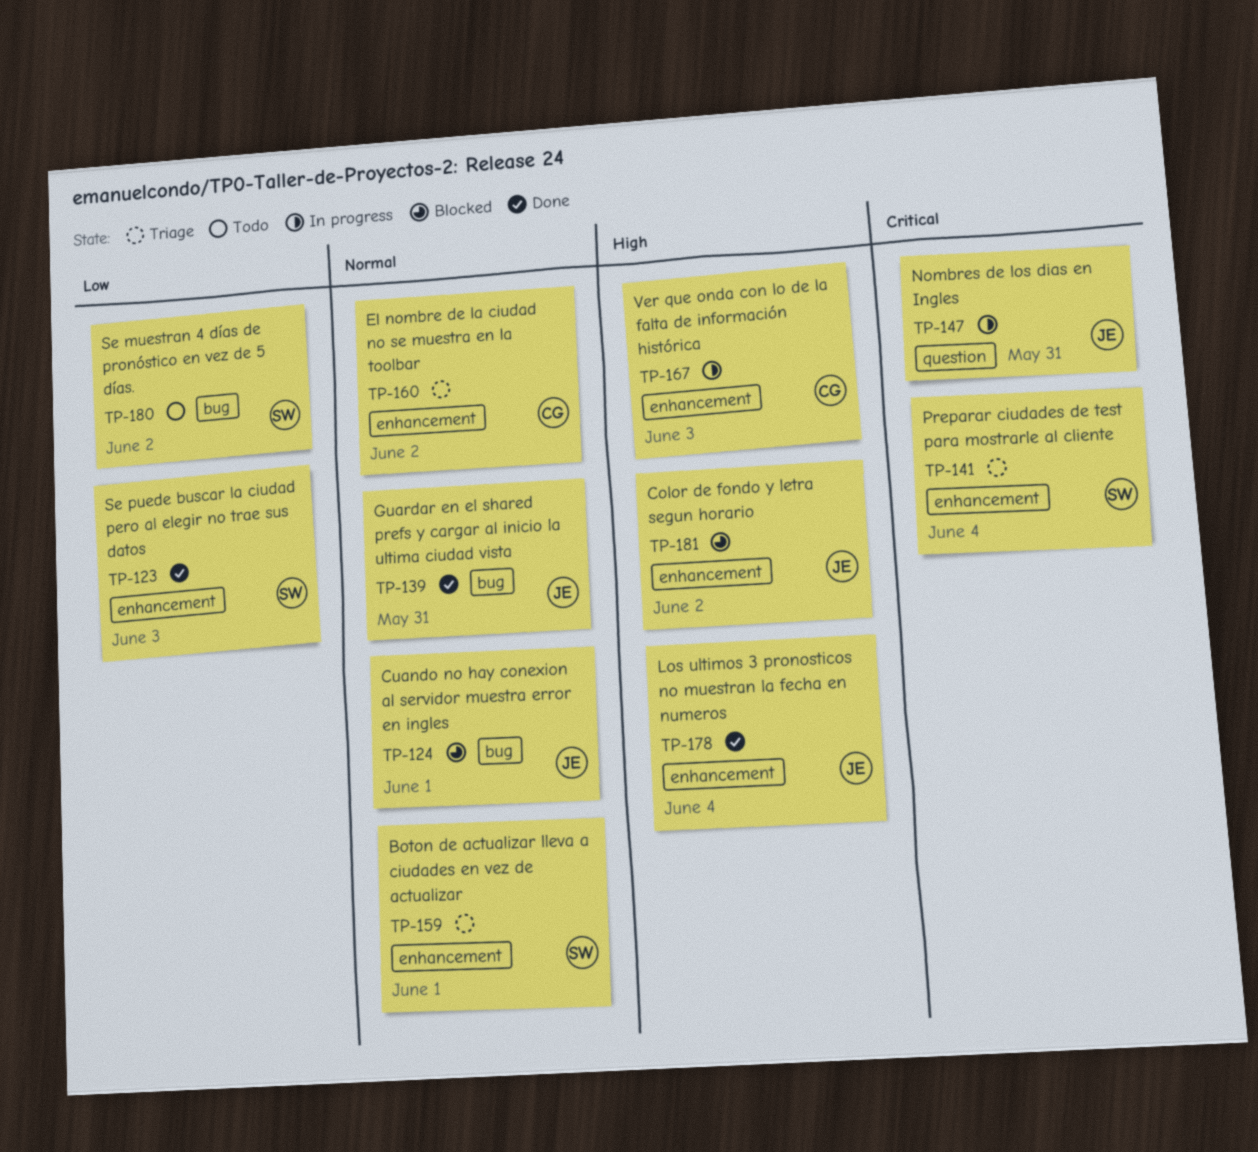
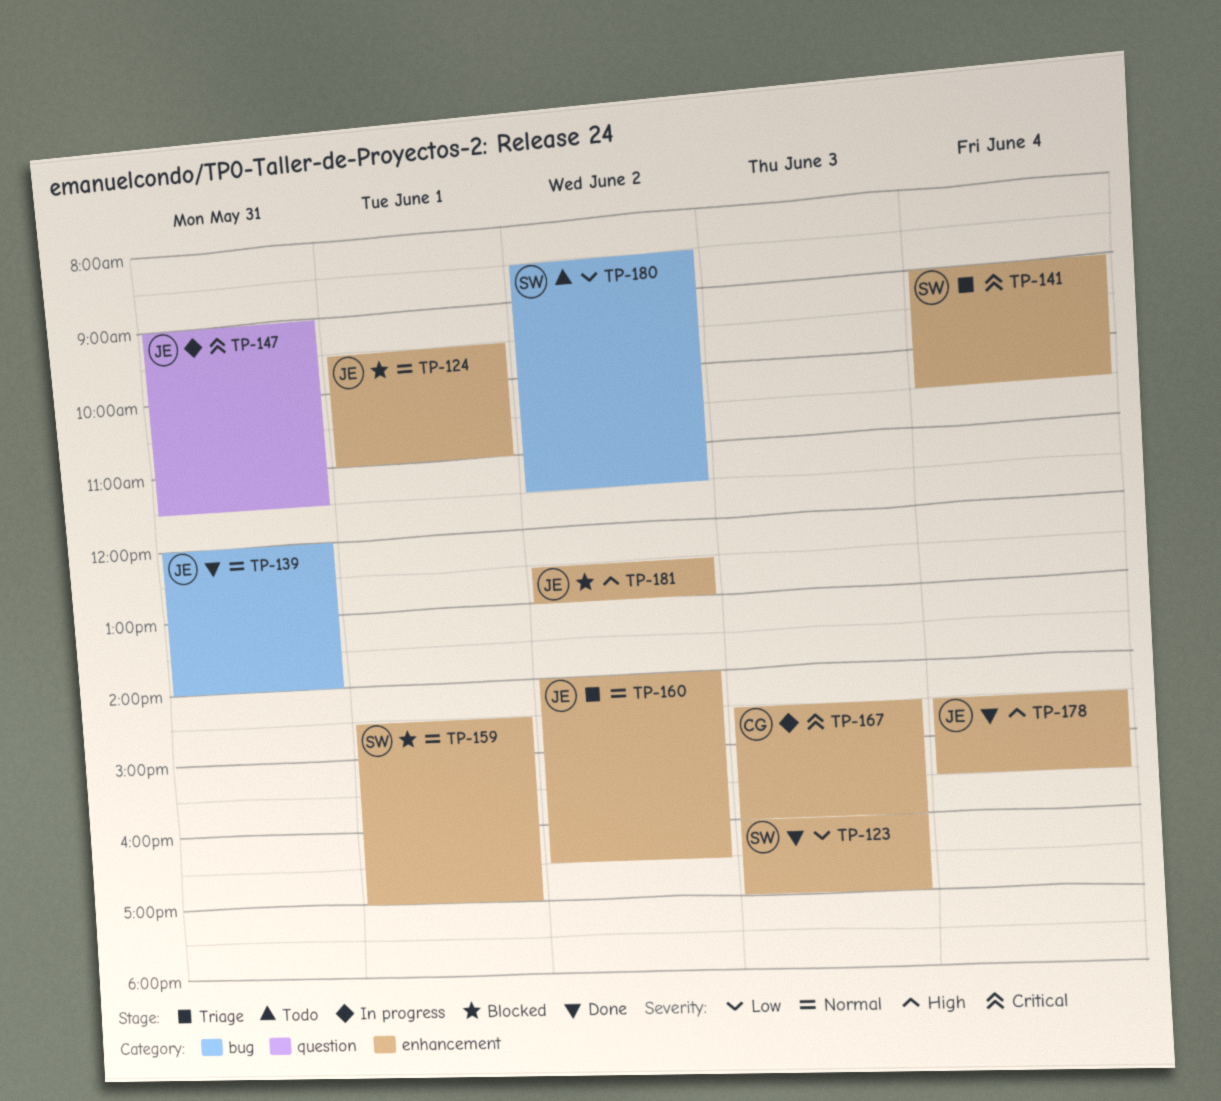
TP-124, label: bug -> enhancement
TP-159, status: Triage -> Blocked
TP-160, owner: CG -> JE
TP-167, priority: High -> Critical

